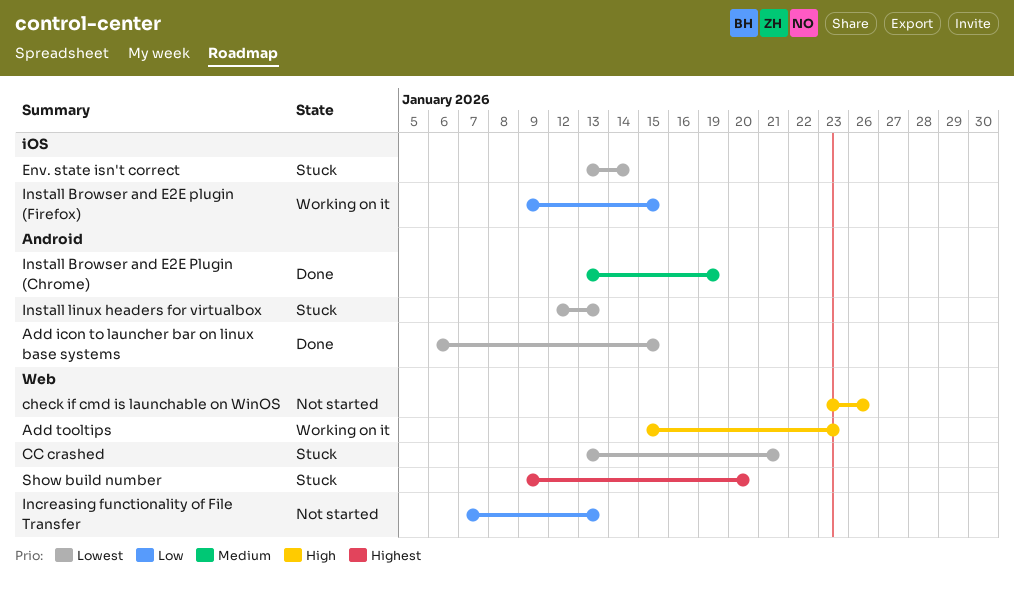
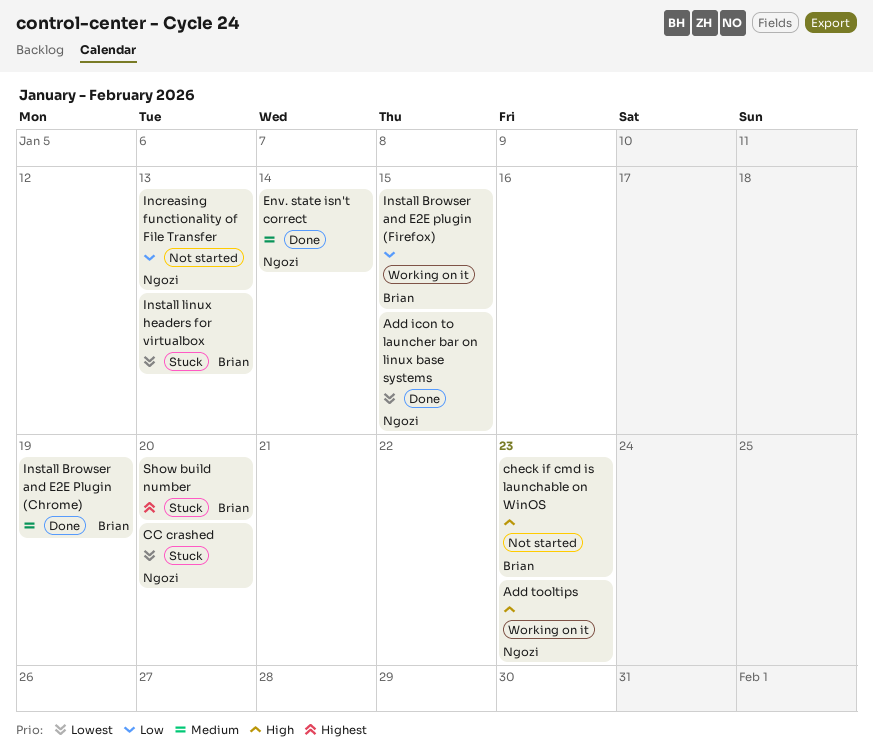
CC crashed, due: Jan 21 -> Jan 20
check if cmd is launchable on WinOS, due: Jan 26 -> Jan 23
Env. state isn't correct, status: Stuck -> Done
Env. state isn't correct, priority: Lowest -> Medium

